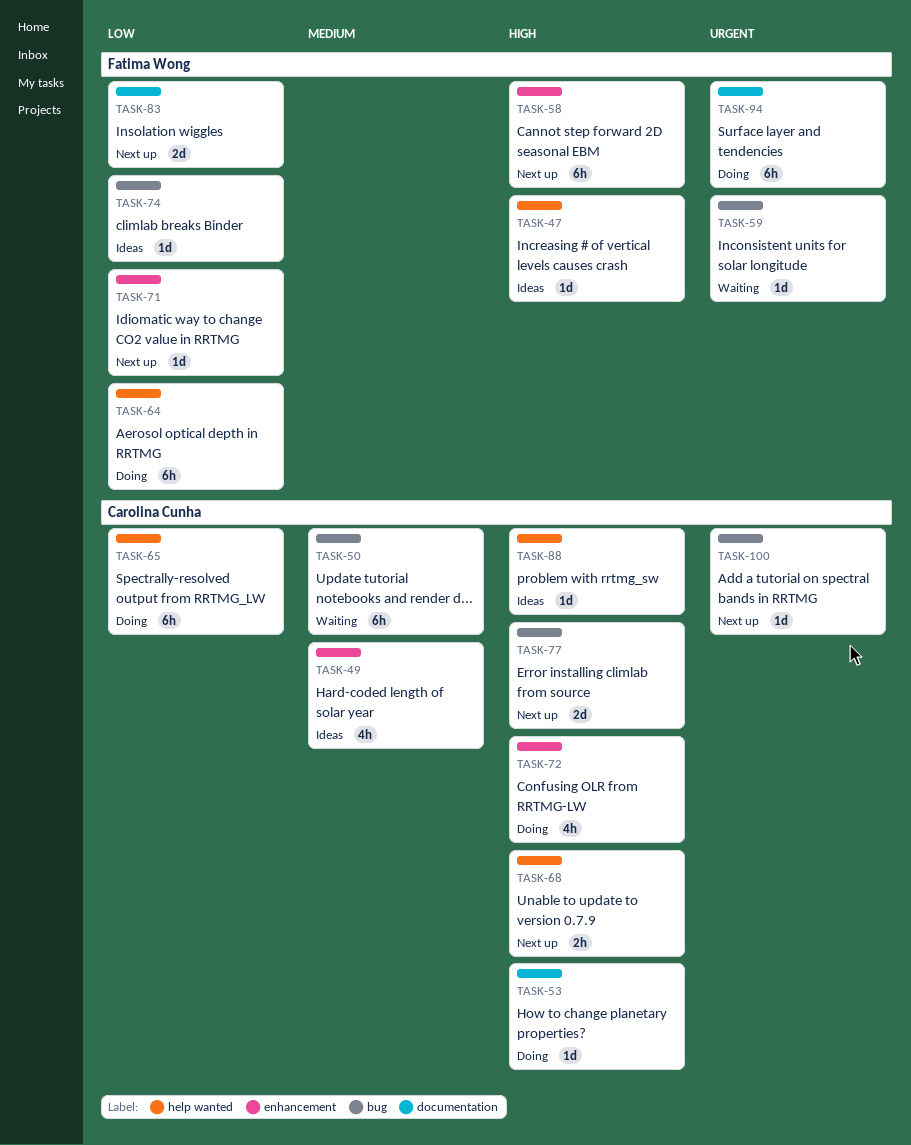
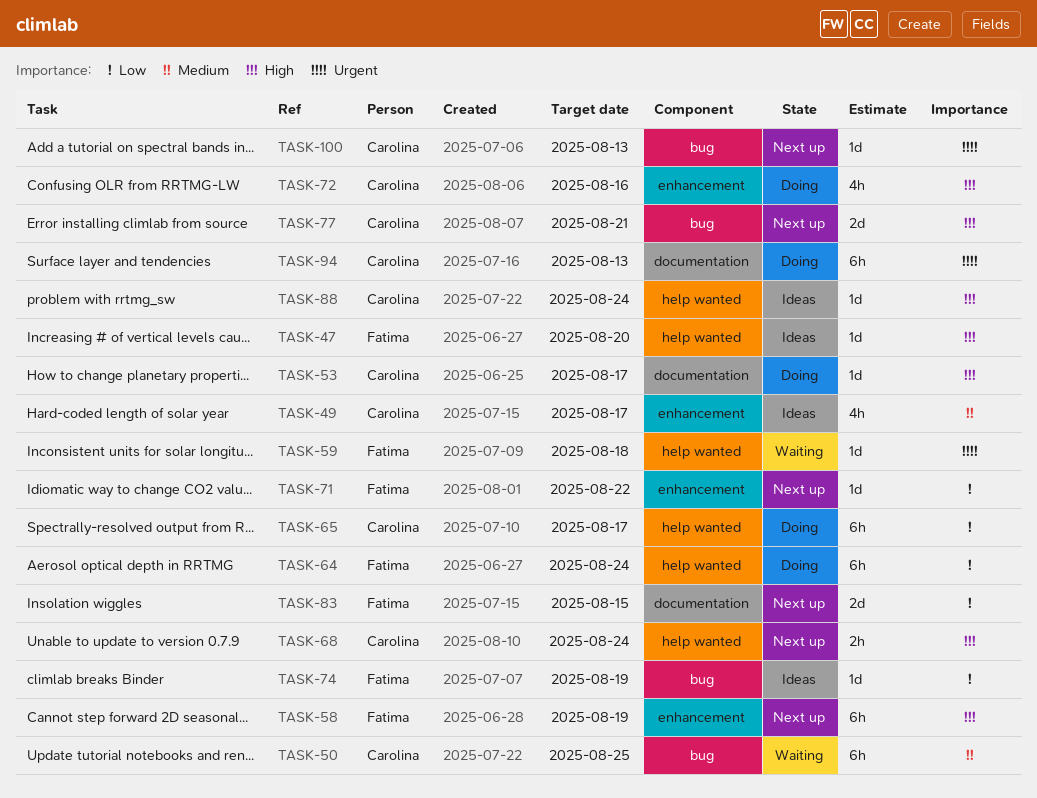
TASK-59, label: bug -> help wanted
TASK-94, owner: Fatima Wong -> Carolina Cunha

